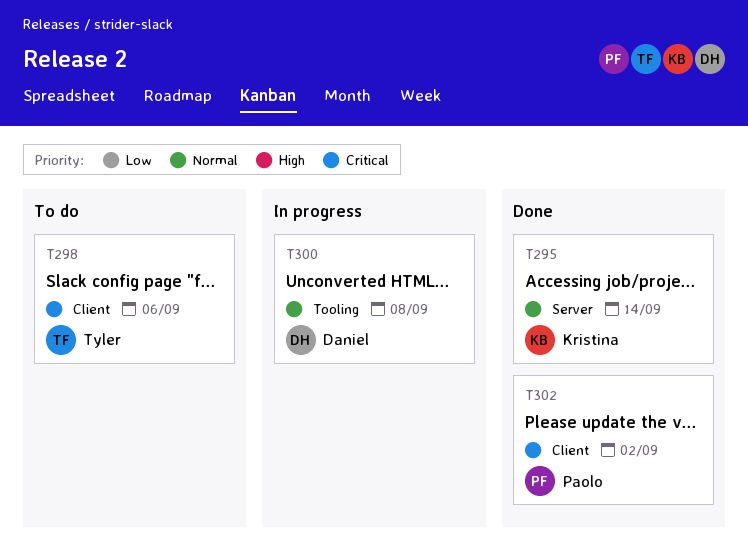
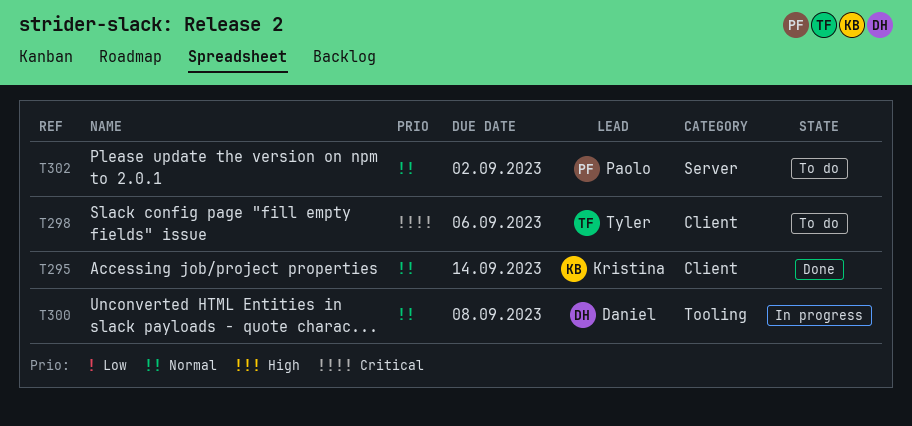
T295, label: Server -> Client
T302, status: Done -> To do
T302, priority: Critical -> Normal
T302, label: Client -> Server

